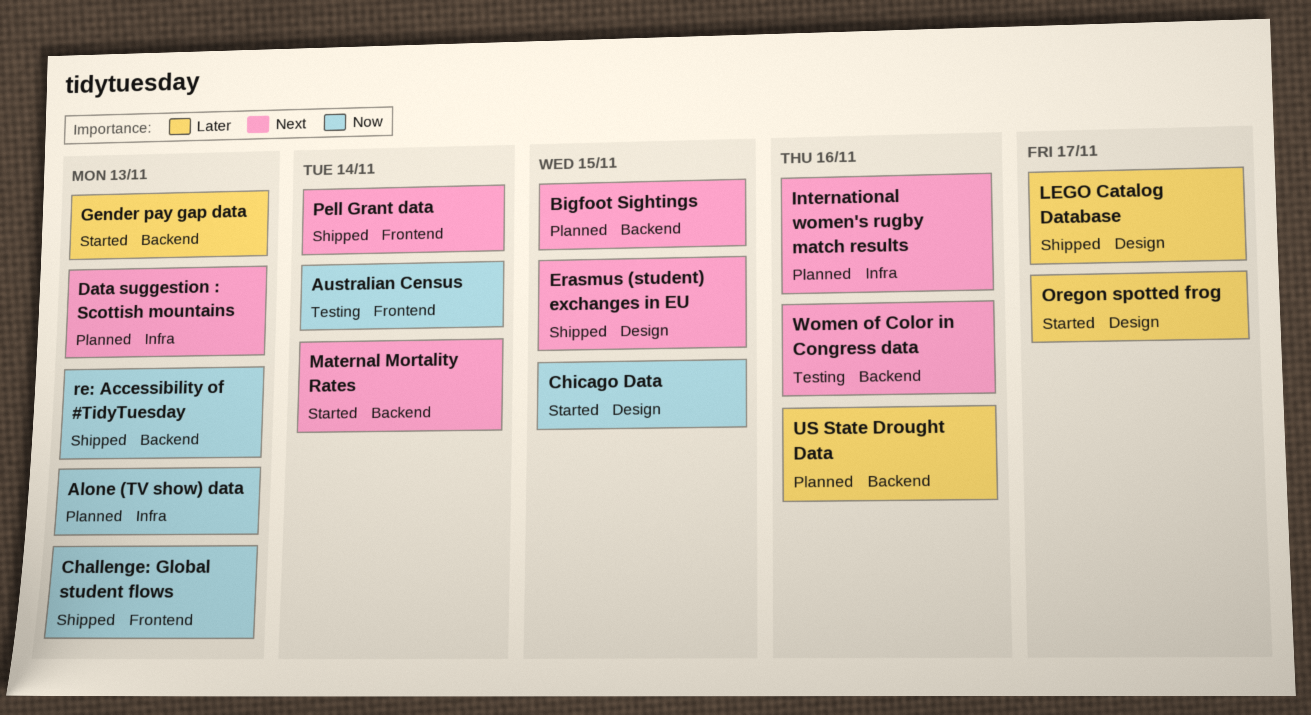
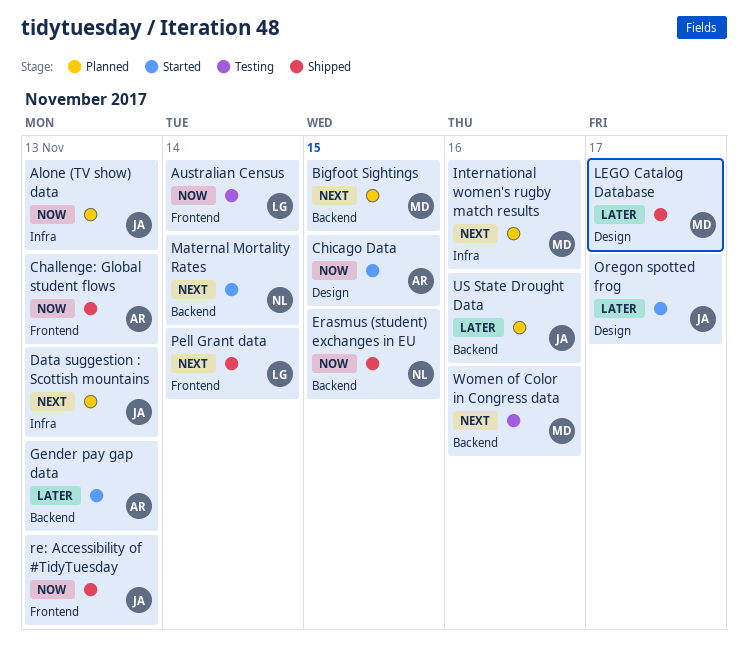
Erasmus (student) exchanges in EU, priority: Next -> Now
Erasmus (student) exchanges in EU, label: Design -> Backend
re: Accessibility of #TidyTuesday, label: Backend -> Frontend

